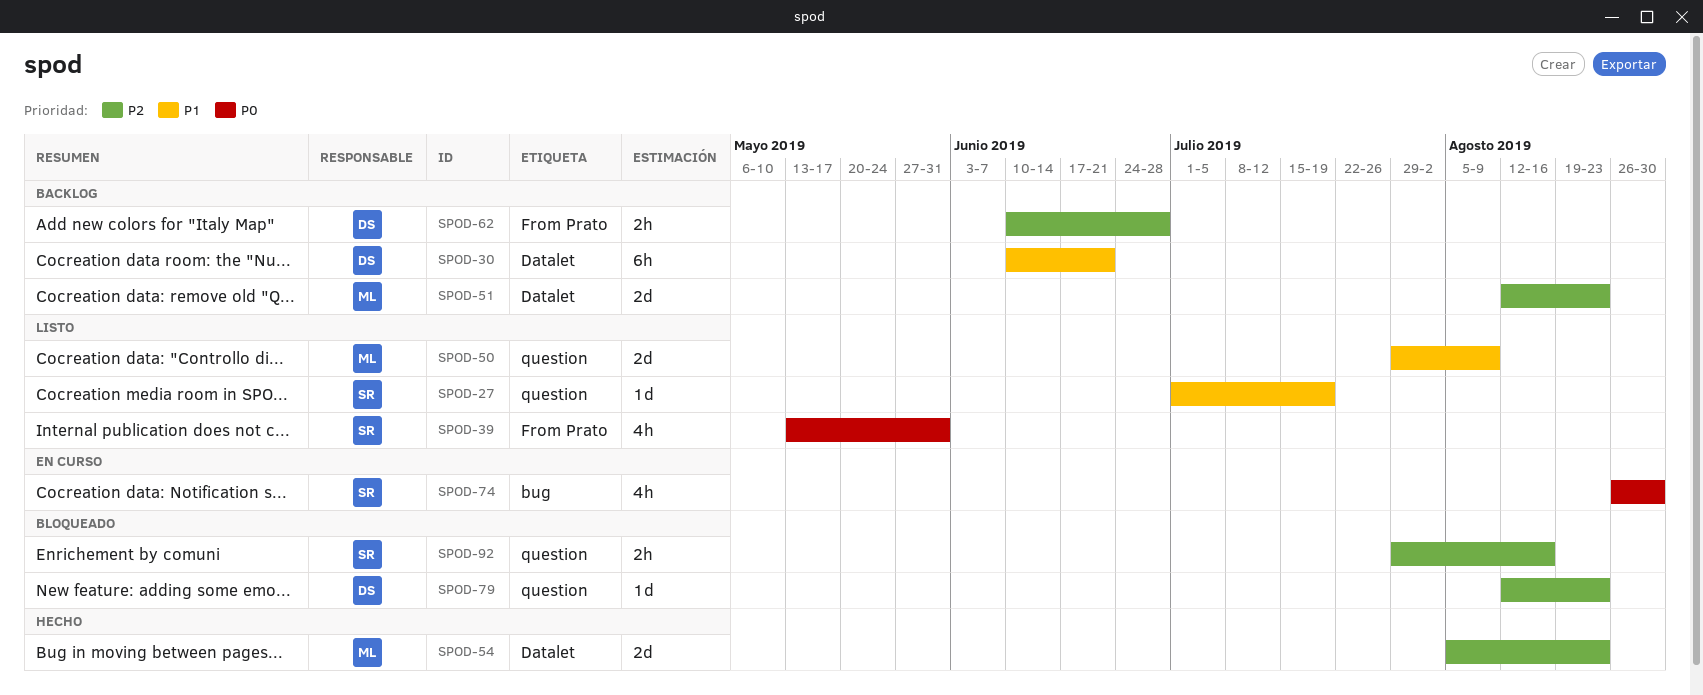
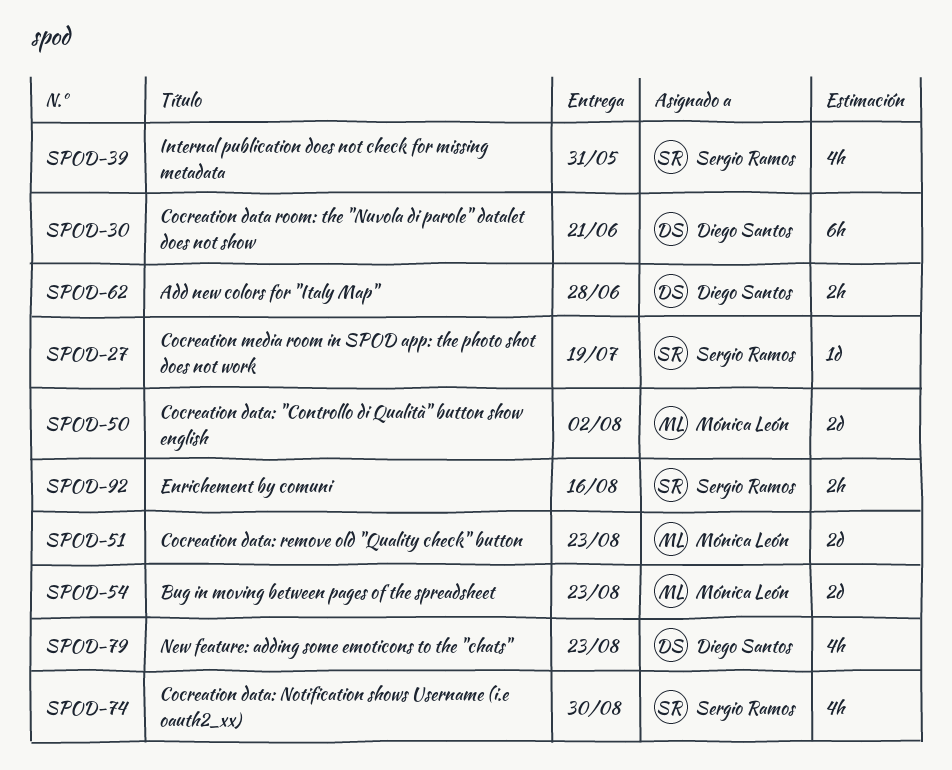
SPOD-50, due: Aug 9 -> Aug 2
SPOD-79, estimate: 1d -> 4h

